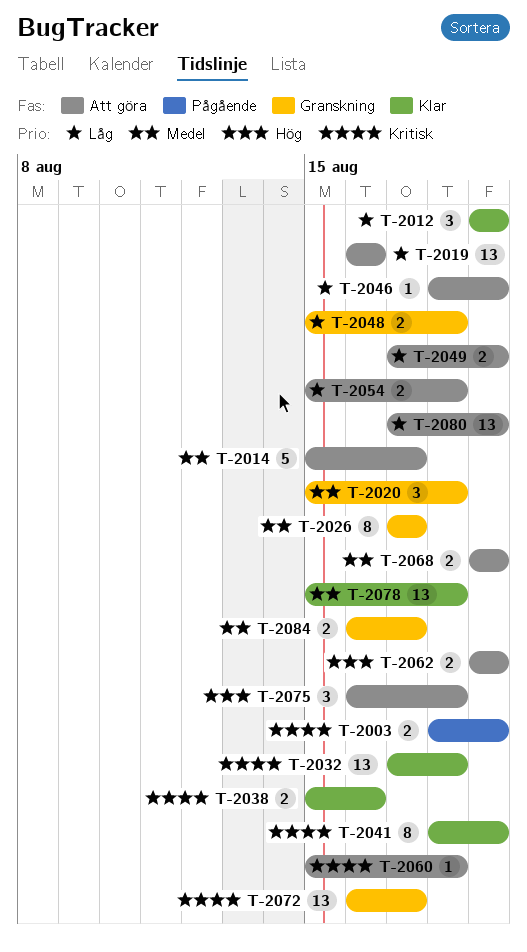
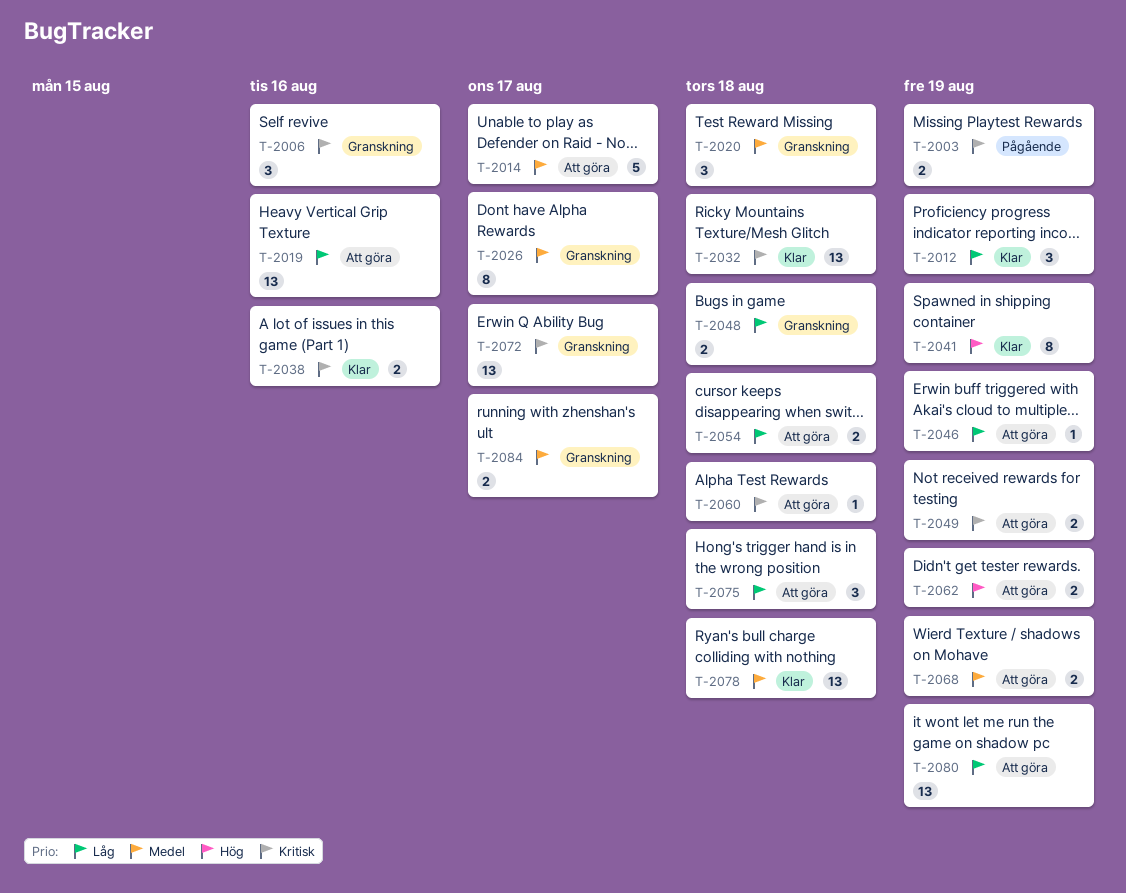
T-2006: none -> present
T-2041, priority: Kritisk -> Hög
T-2049, priority: Låg -> Kritisk
T-2075, priority: Hög -> Låg

